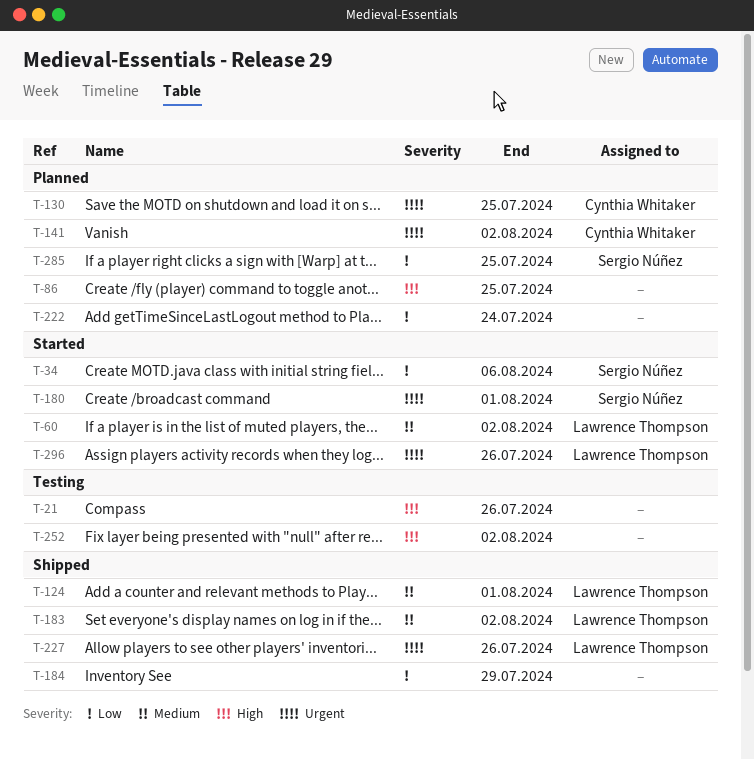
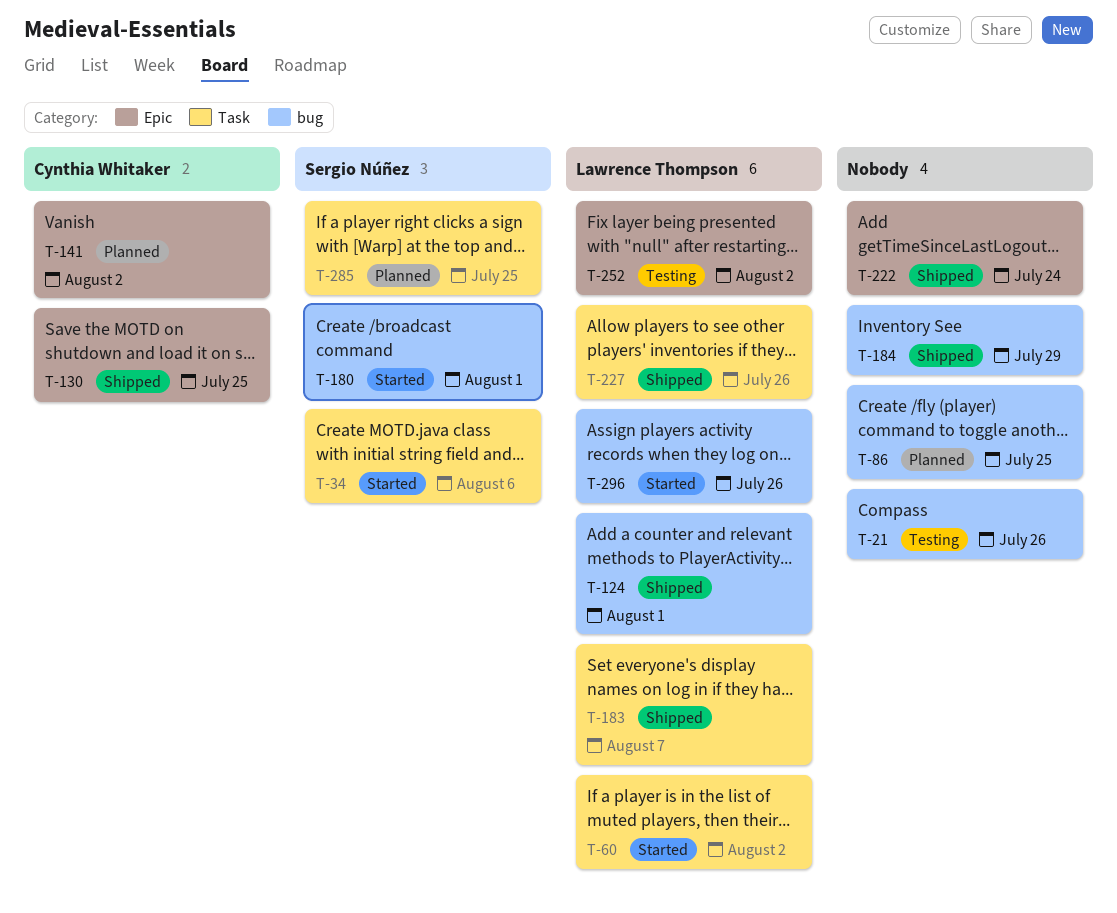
T-130, status: Planned -> Shipped
T-183, due: Aug 2 -> Aug 7
T-222, status: Planned -> Shipped
T-252, owner: none -> Lawrence Thompson

